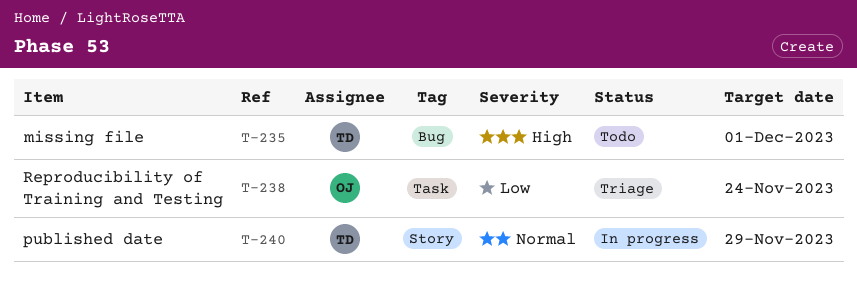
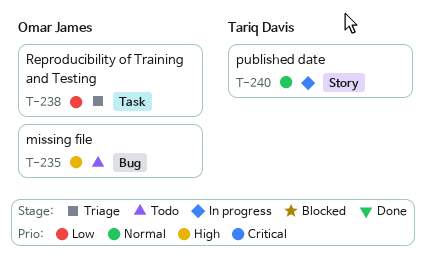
T-235, owner: Tariq Davis -> Omar James

